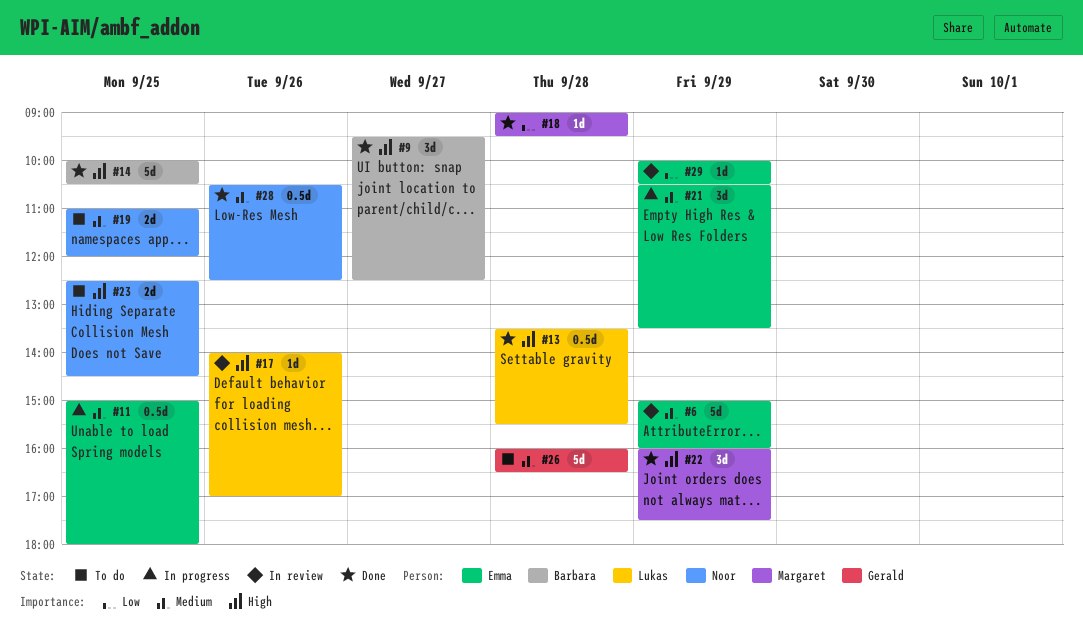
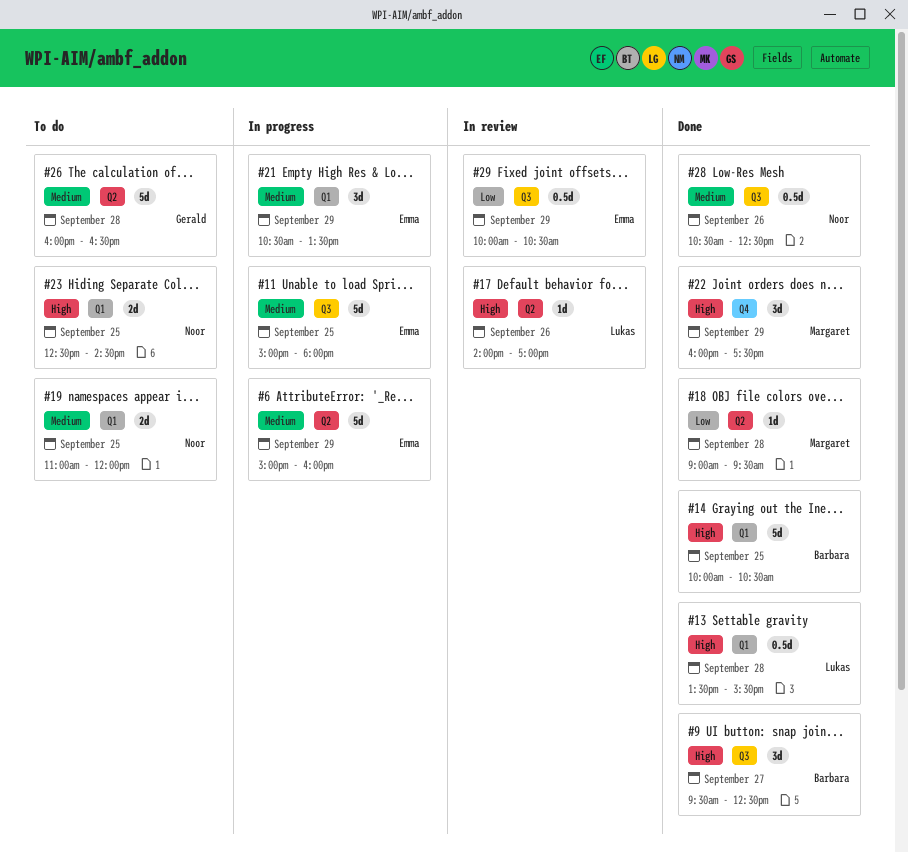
#6, status: In review -> In progress
#11, estimate: 0.5d -> 5d
#29, estimate: 1d -> 0.5d

